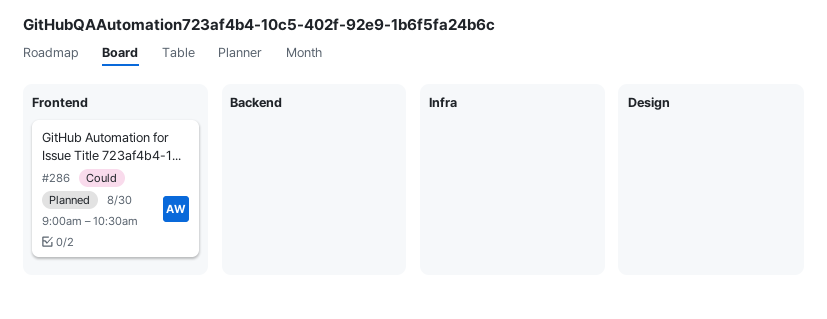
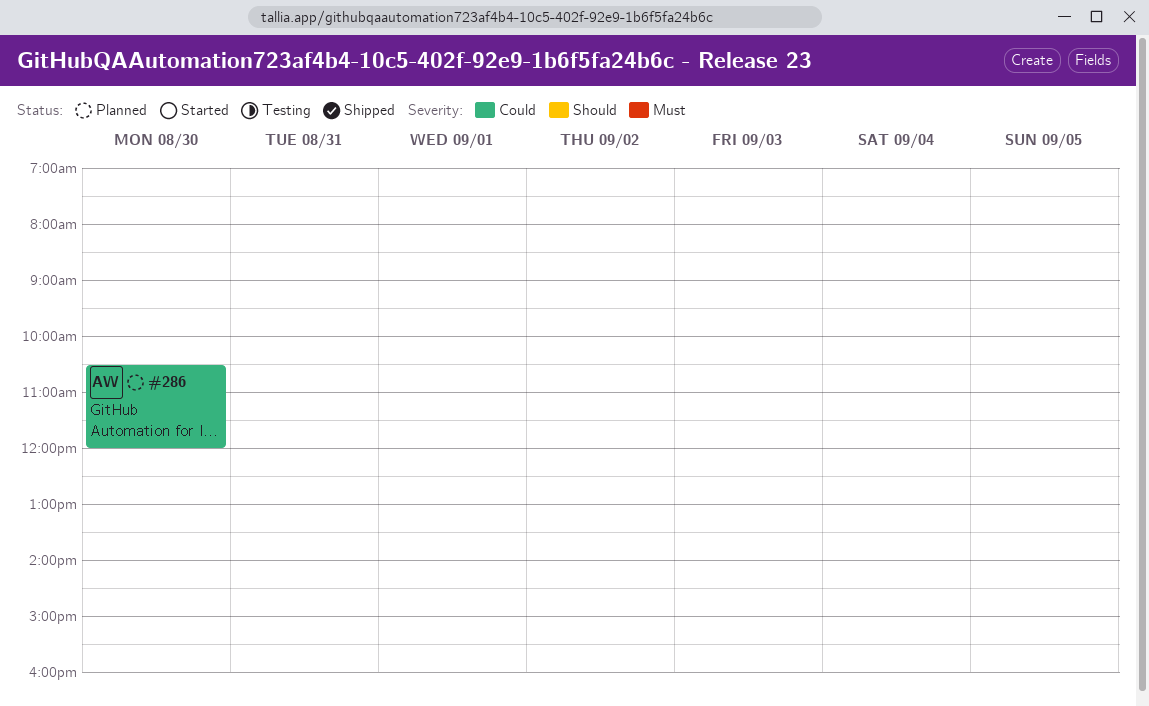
#286, begins: 09:00 -> 10:30
#286, ends: 10:30 -> 12:00

